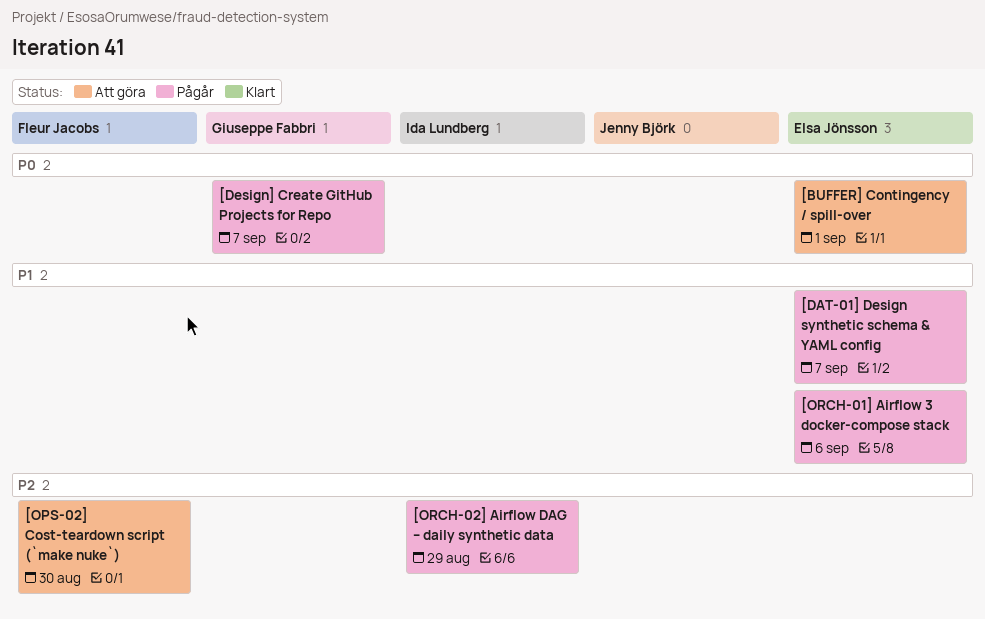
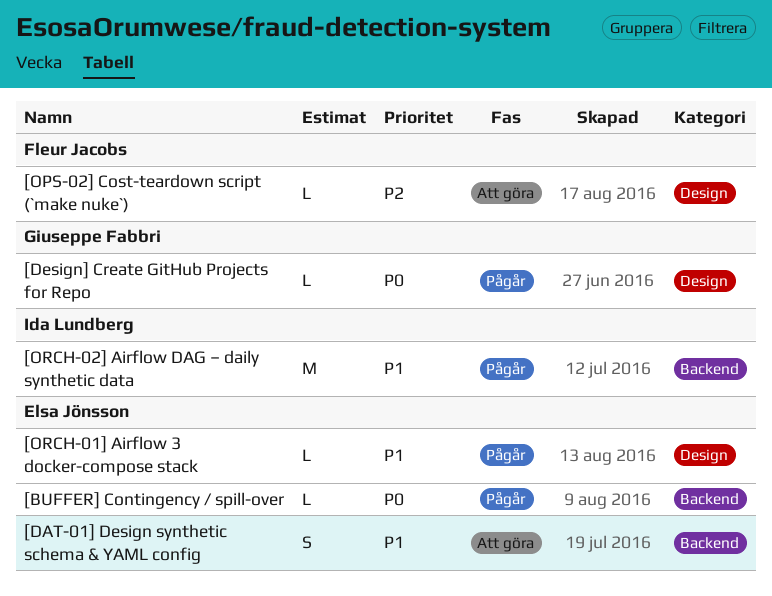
[BUFFER] Contingency / spill-over, status: Att göra -> Pågår
[DAT-01] Design synthetic schema & YAML config, status: Pågår -> Att göra
[ORCH-02] Airflow DAG – daily synthetic data, priority: P2 -> P1

